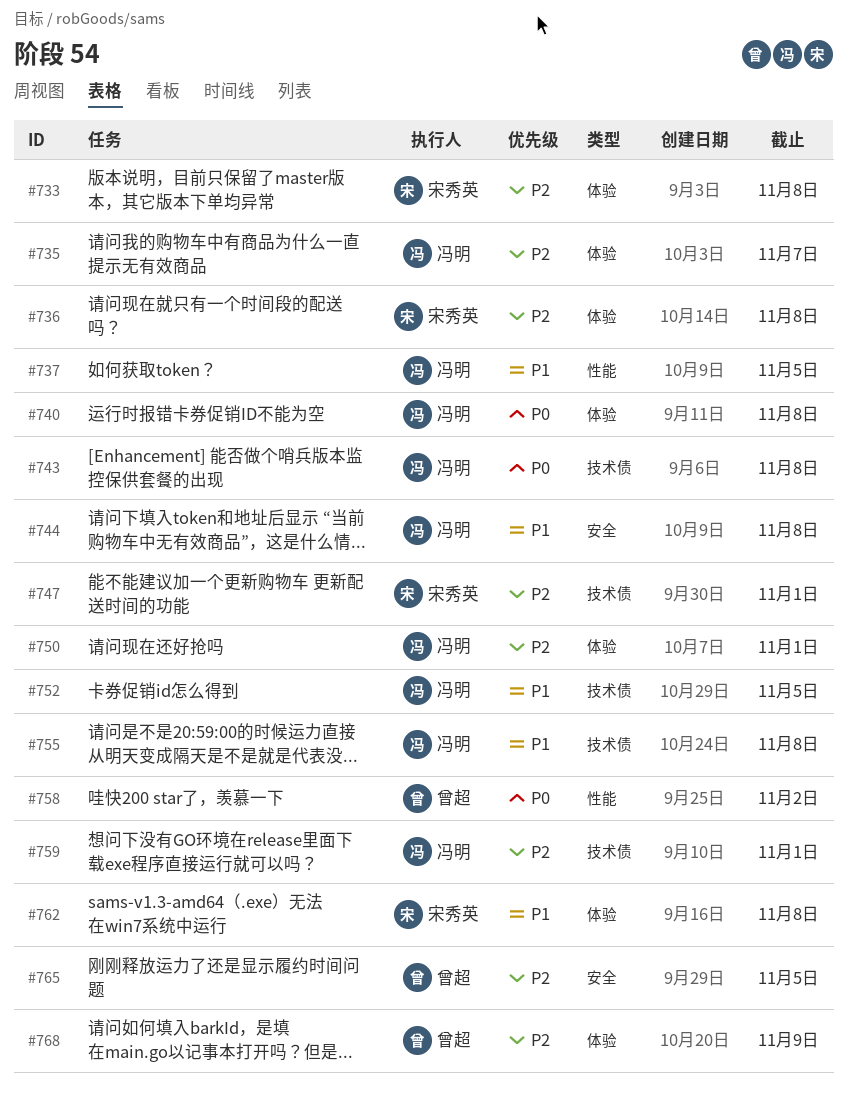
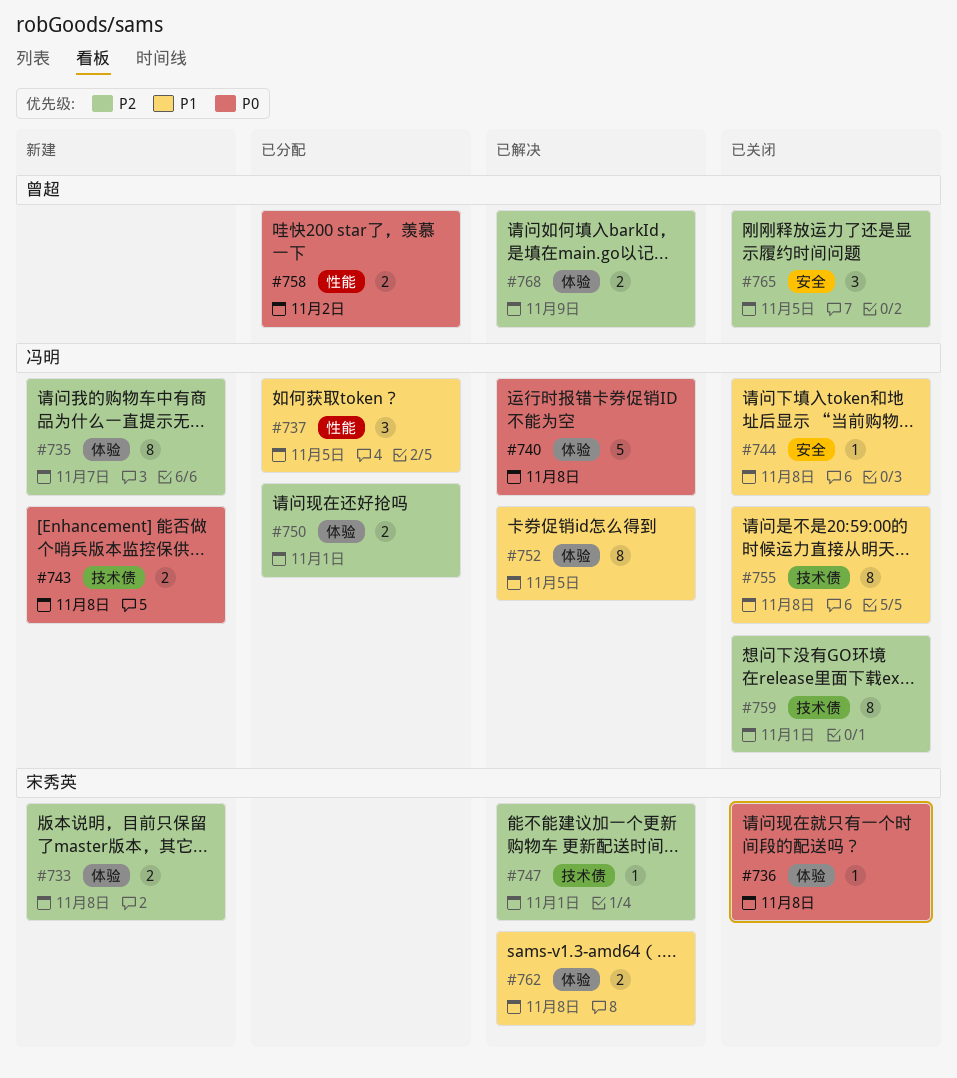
#736, priority: P2 -> P0
#752, label: 技术债 -> 体验

